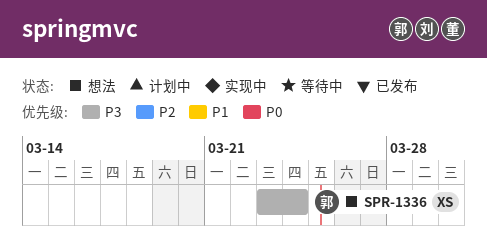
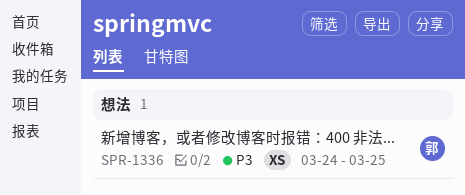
SPR-1336, start: Mar 23 -> Mar 24
SPR-1336, due: Mar 24 -> Mar 25

